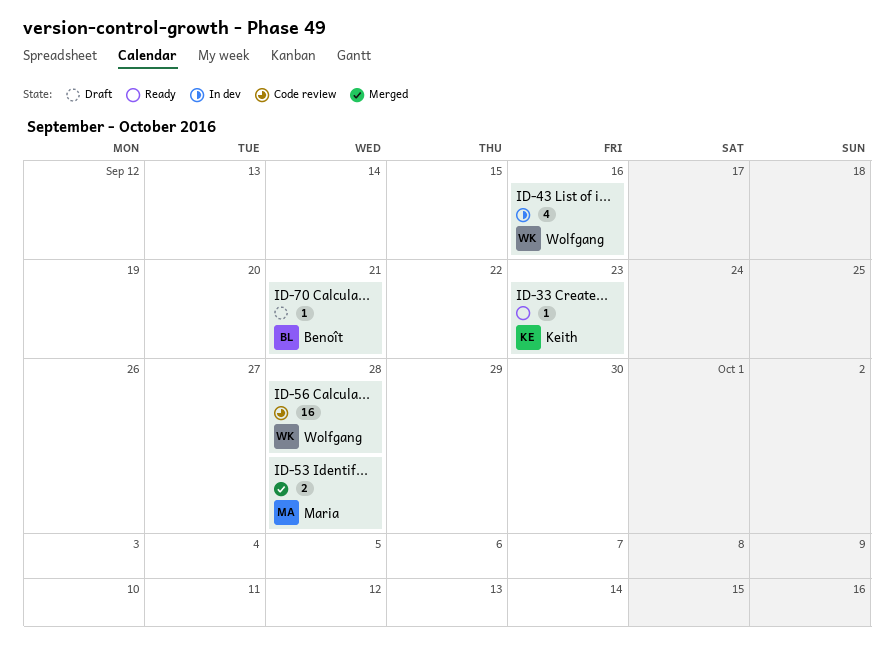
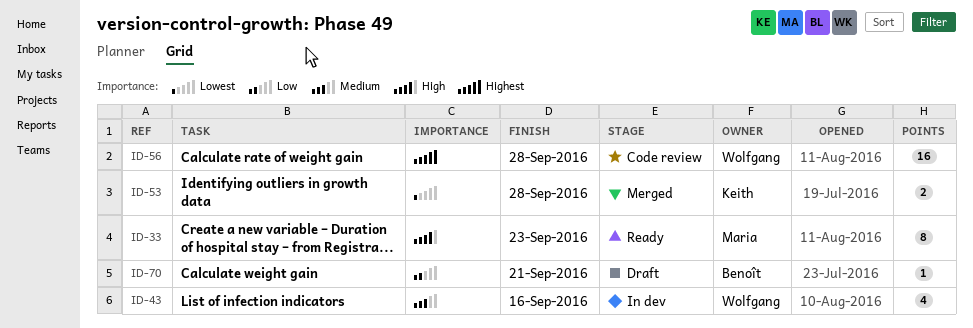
ID-33, owner: Keith -> Maria
ID-33, estimate: 1 -> 8
ID-53, owner: Maria -> Keith

